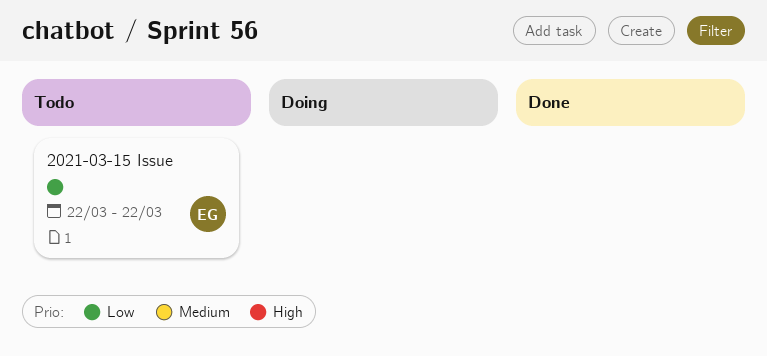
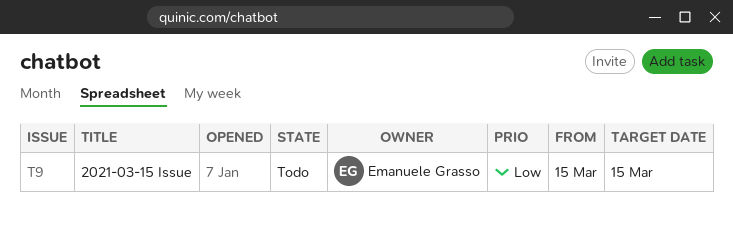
2021-03-15 Issue, start: Mar 22 -> Mar 15
2021-03-15 Issue, due: Mar 22 -> Mar 15

